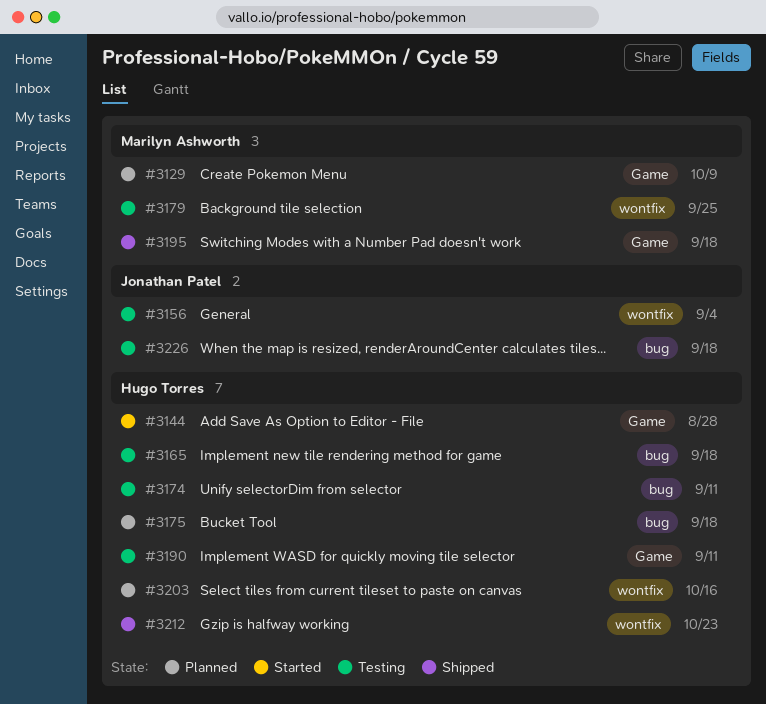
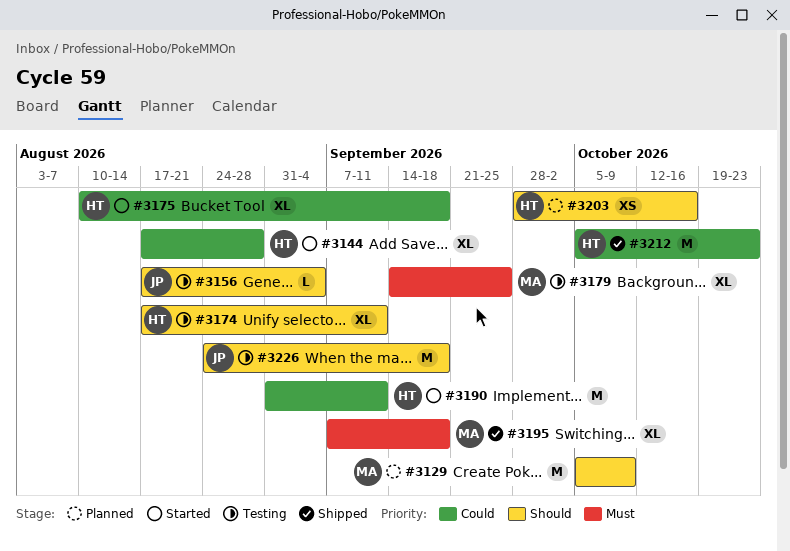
#3165: present -> none
#3175, status: Planned -> Started
#3190, status: Testing -> Started

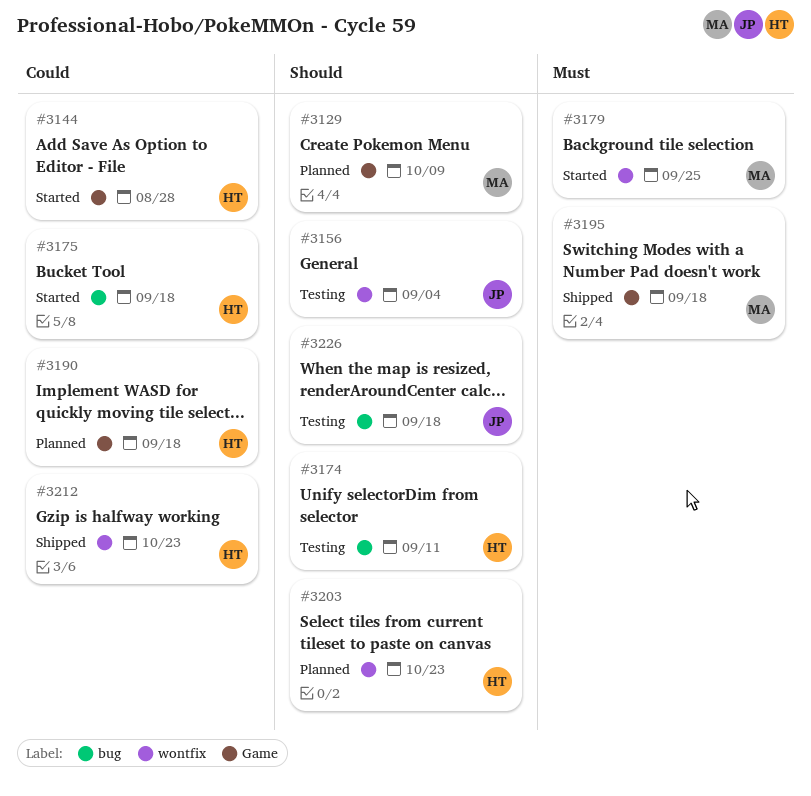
#3179, status: Testing -> Started
#3190, status: Started -> Planned
#3190, due: Sep 11 -> Sep 18
#3203, due: Oct 16 -> Oct 23

